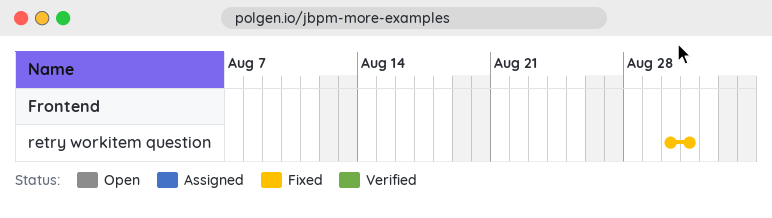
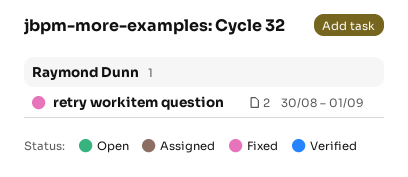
retry workitem question, due: Aug 31 -> Sep 1

